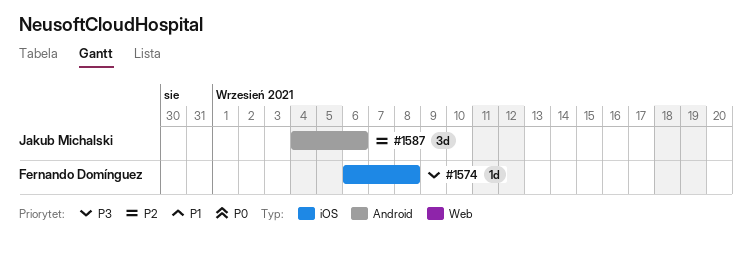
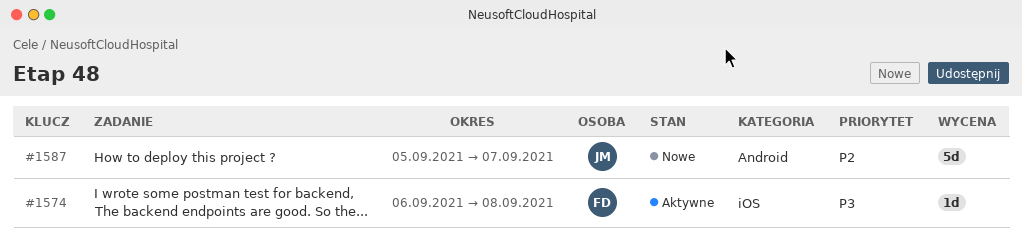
#1587, estimate: 3d -> 5d
#1587, start: Sep 4 -> Sep 5
#1587, due: Sep 6 -> Sep 7

